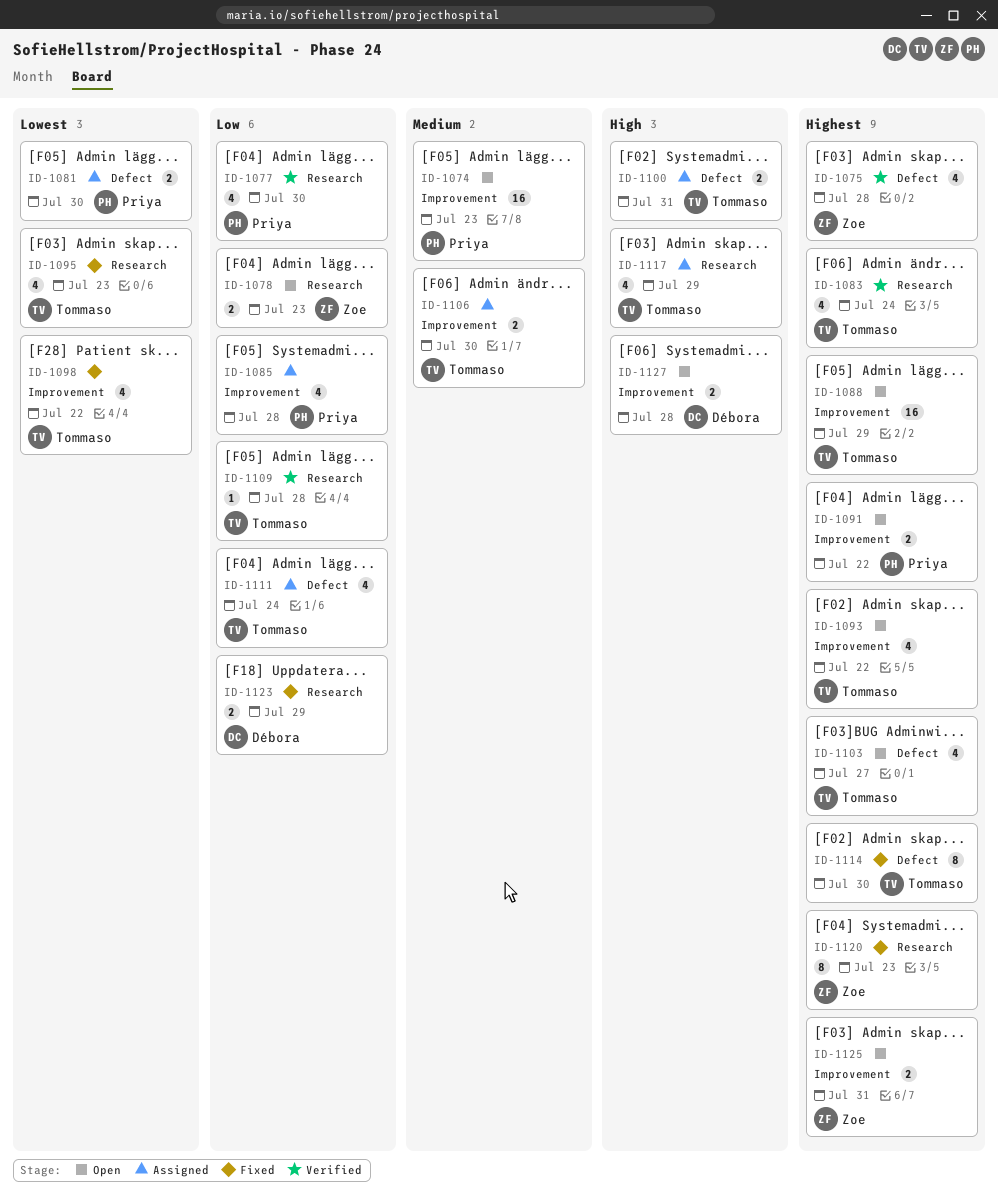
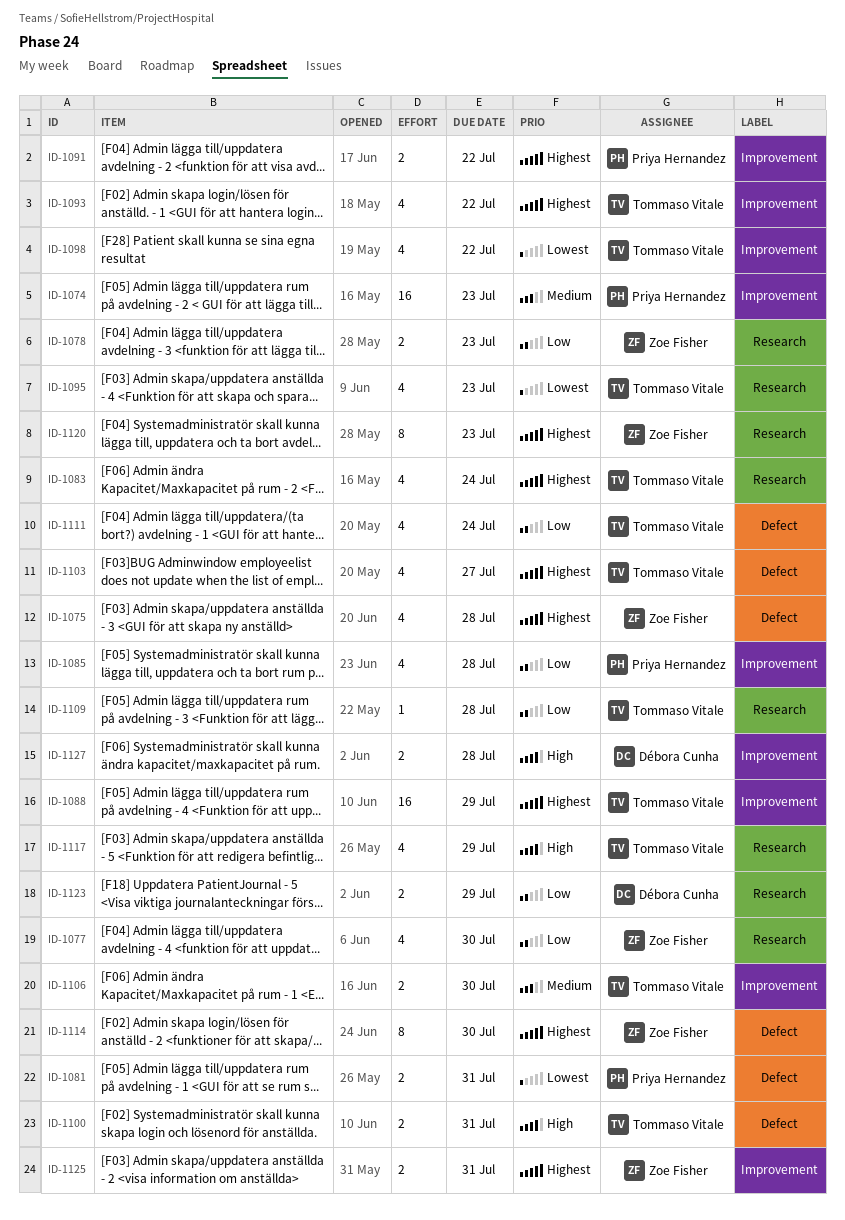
ID-1077, owner: Priya Hernandez -> Zoe Fisher
ID-1081, due: Jul 30 -> Jul 31
ID-1114, owner: Tommaso Vitale -> Zoe Fisher

